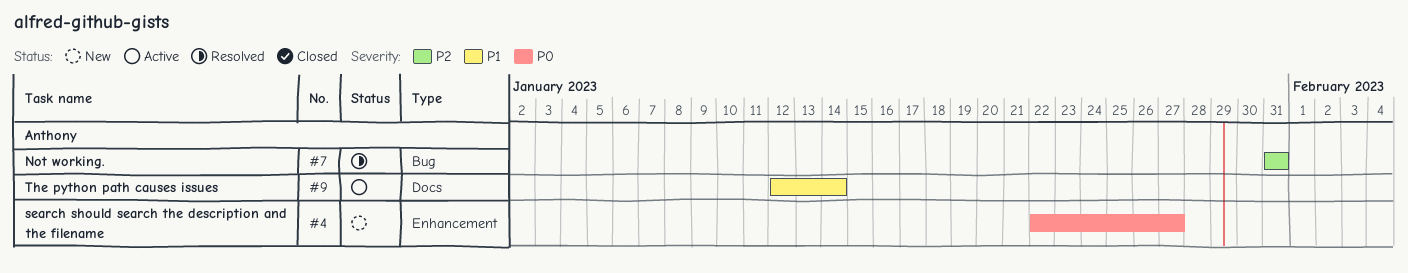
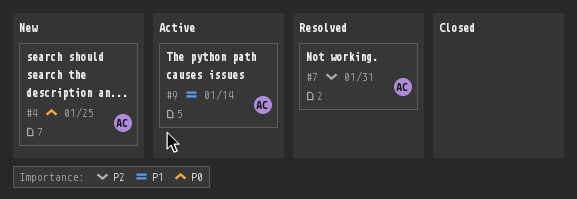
#4, due: Jan 27 -> Jan 25

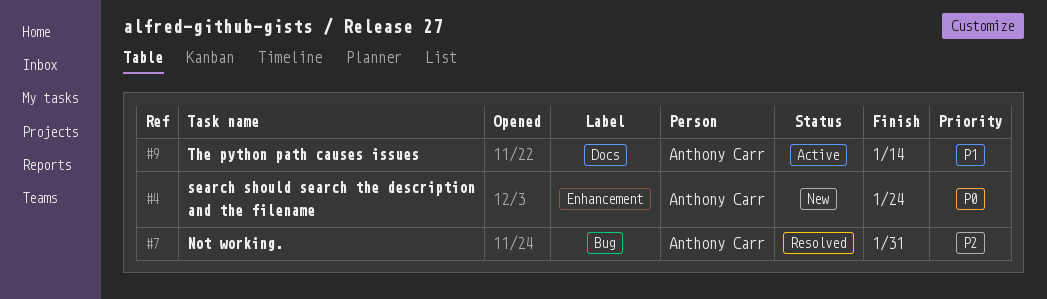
#4, due: Jan 25 -> Jan 24

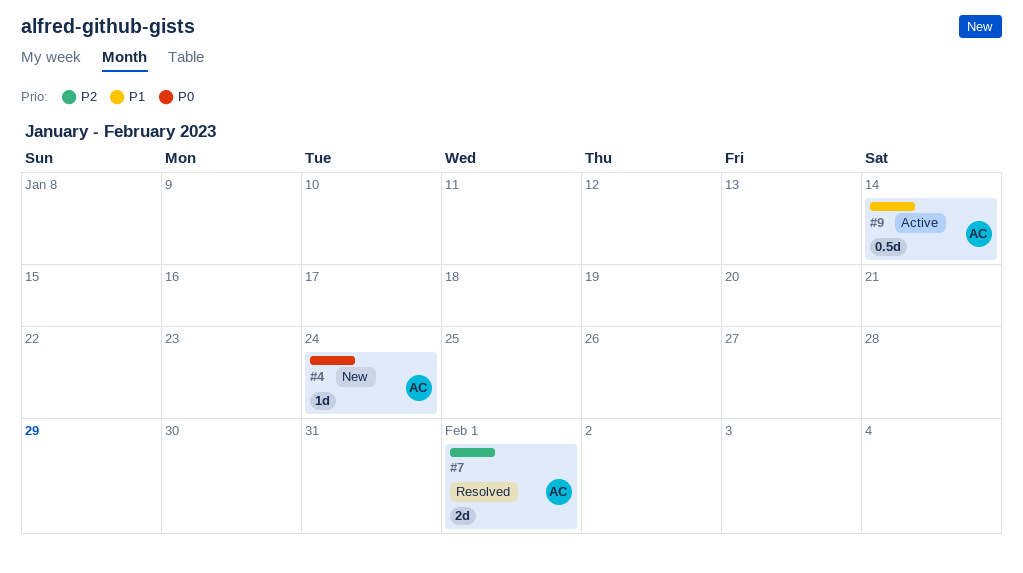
#7, due: Jan 31 -> Feb 1

